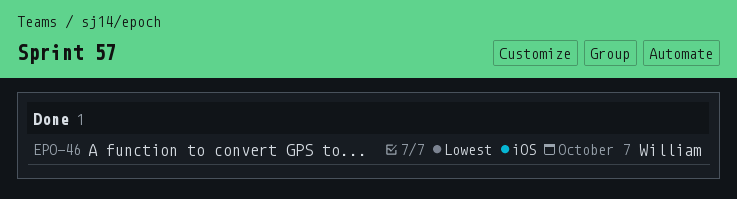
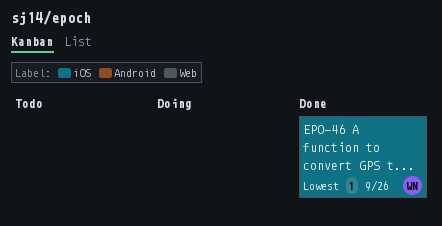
EPO-46, due: Oct 7 -> Sep 26

